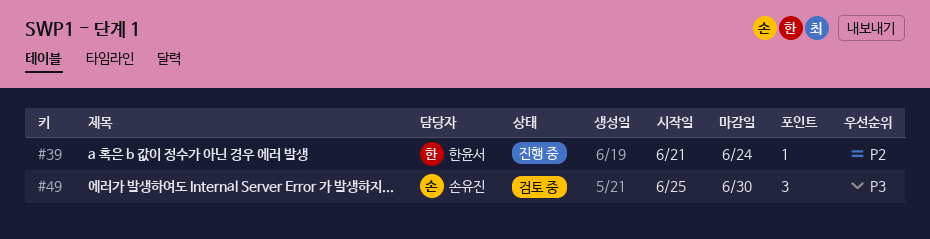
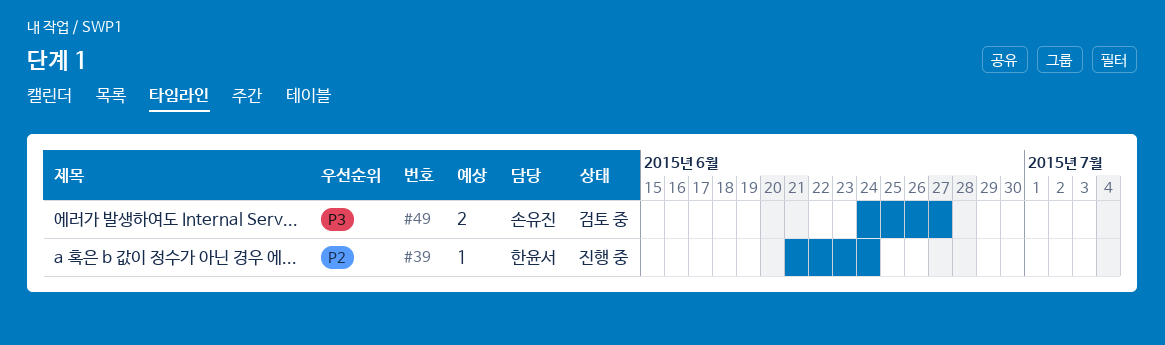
#49, estimate: 3 -> 2
#49, start: Jun 25 -> Jun 24
#49, due: Jun 30 -> Jun 27

